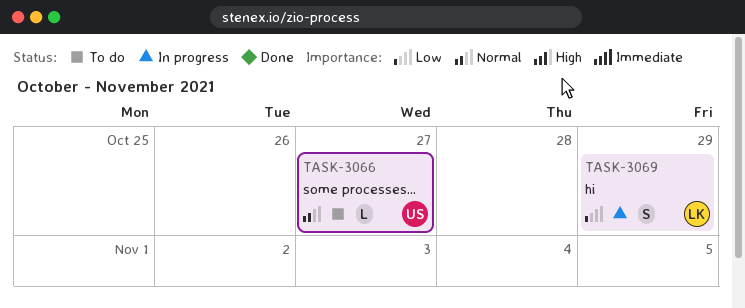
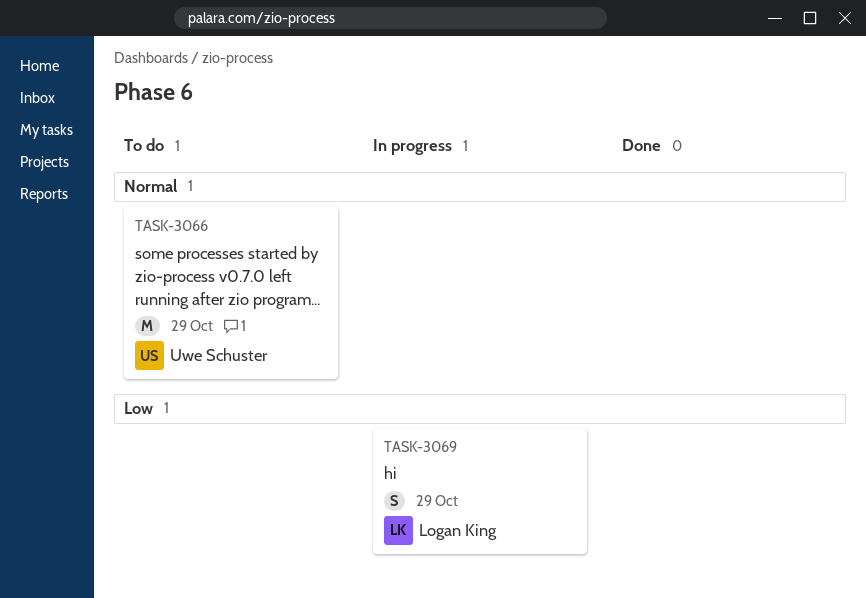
TASK-3066, estimate: L -> M
TASK-3066, due: Oct 27 -> Oct 29

